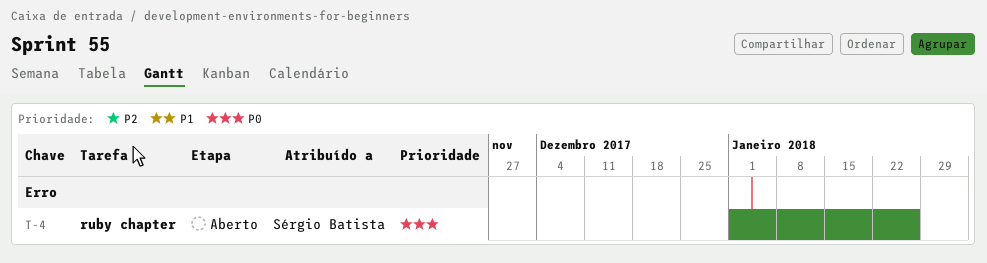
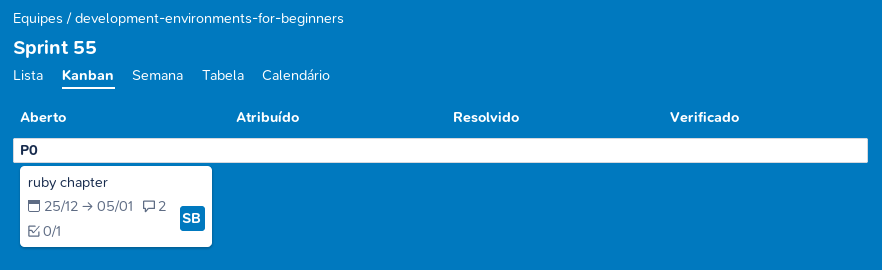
ruby chapter, start: Jan 1 -> Dec 25
ruby chapter, due: Jan 26 -> Jan 5

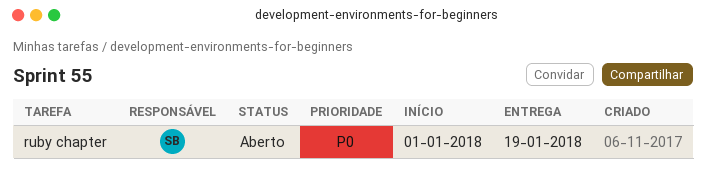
ruby chapter, start: Dec 25 -> Jan 1
ruby chapter, due: Jan 5 -> Jan 19

